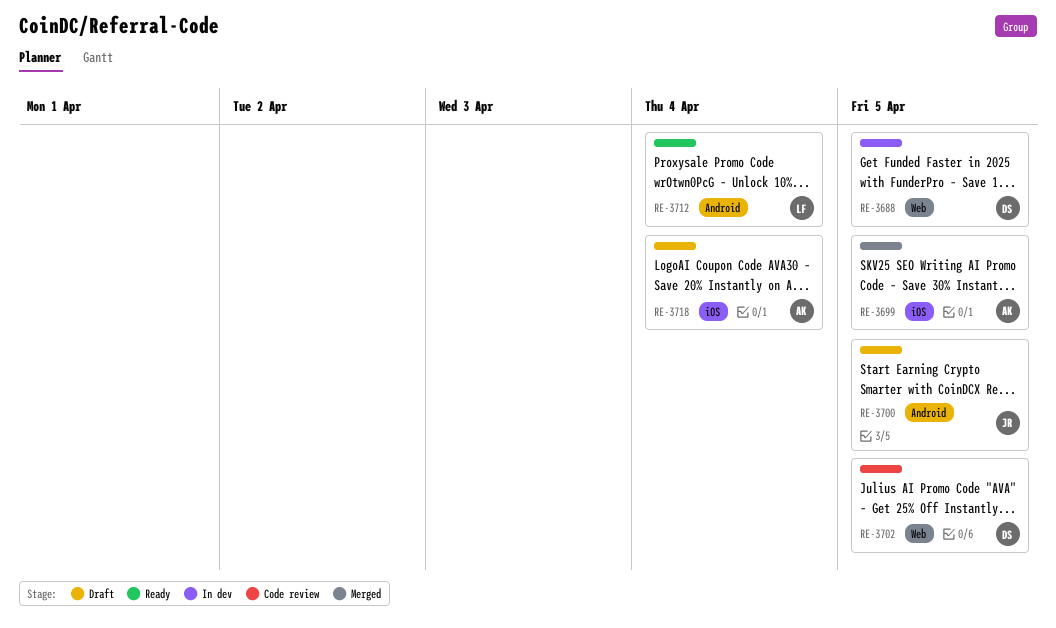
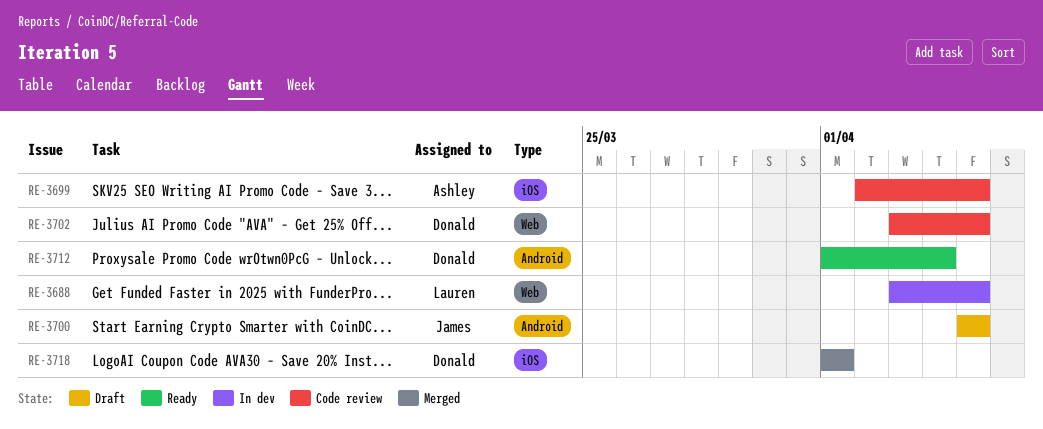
RE-3688, owner: Donald -> Lauren
RE-3699, status: Merged -> Code review
RE-3712, owner: Lauren -> Donald
RE-3718, status: Draft -> Merged
RE-3718, owner: Ashley -> Donald
RE-3718, due: Apr 4 -> Apr 1

